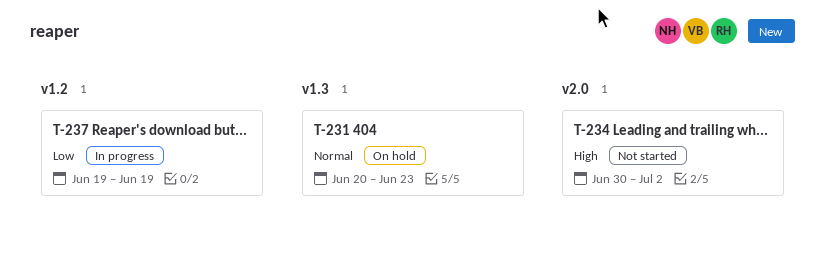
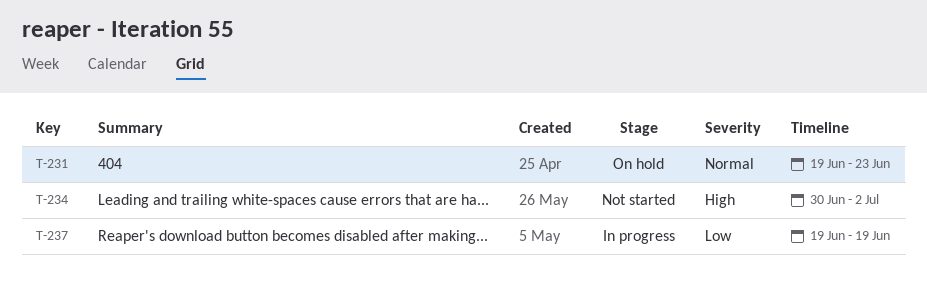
T-231, start: Jun 20 -> Jun 19

